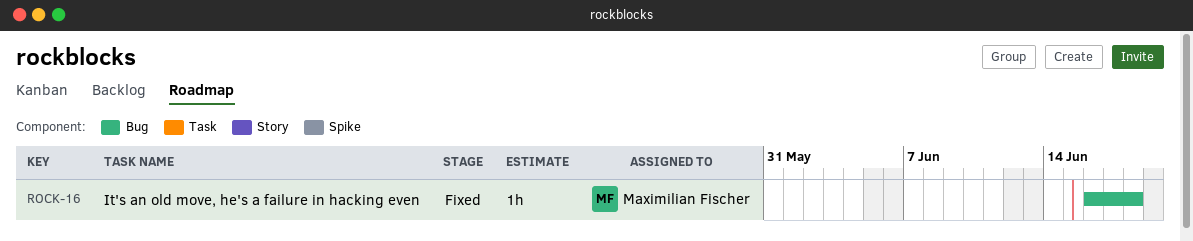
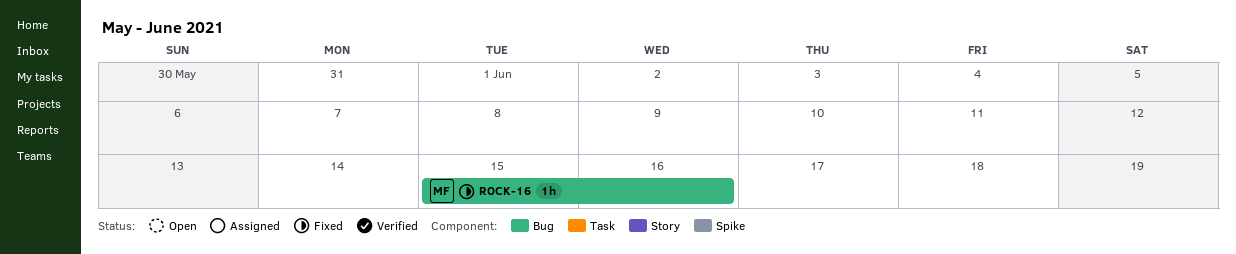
ROCK-16, start: Jun 16 -> Jun 15
ROCK-16, due: Jun 18 -> Jun 16

